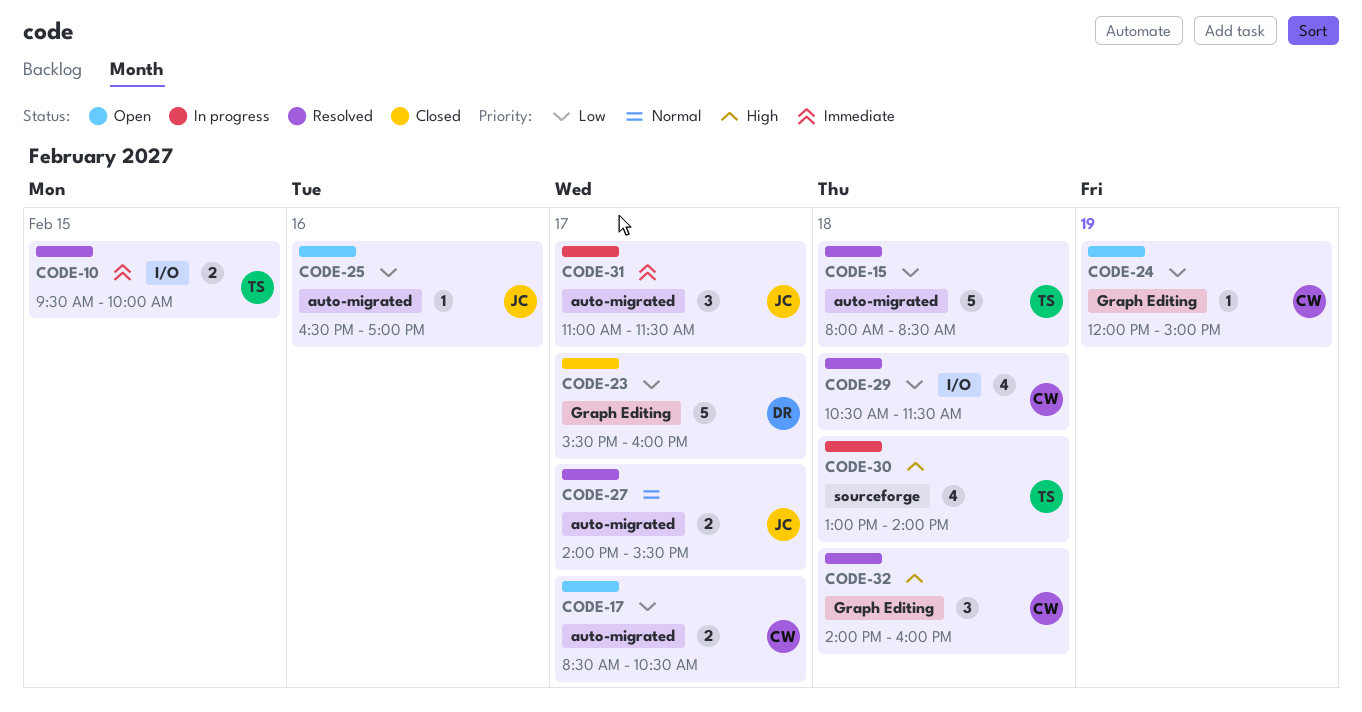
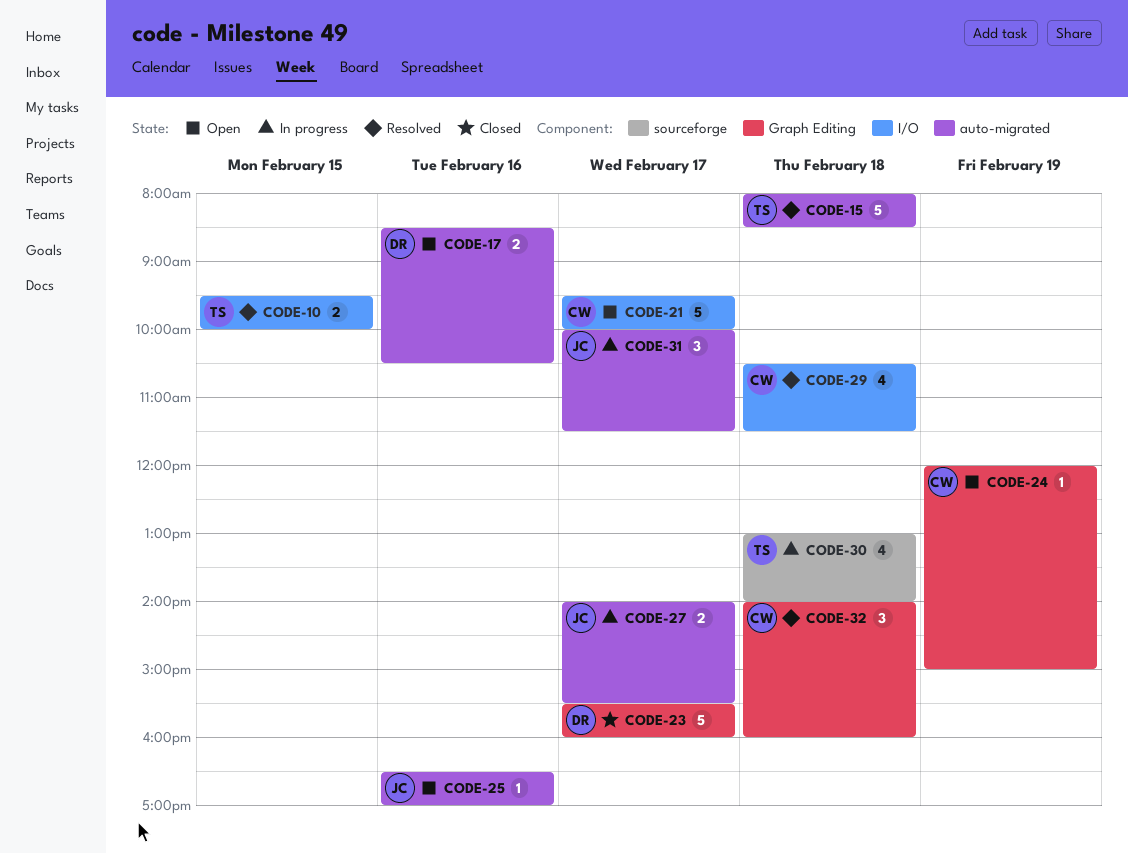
CODE-17, owner: CW -> DR
CODE-17, day: Feb 17 -> Feb 16
CODE-21: none -> present
CODE-27, status: Resolved -> In progress
CODE-31, begins: 11:00 -> 10:00

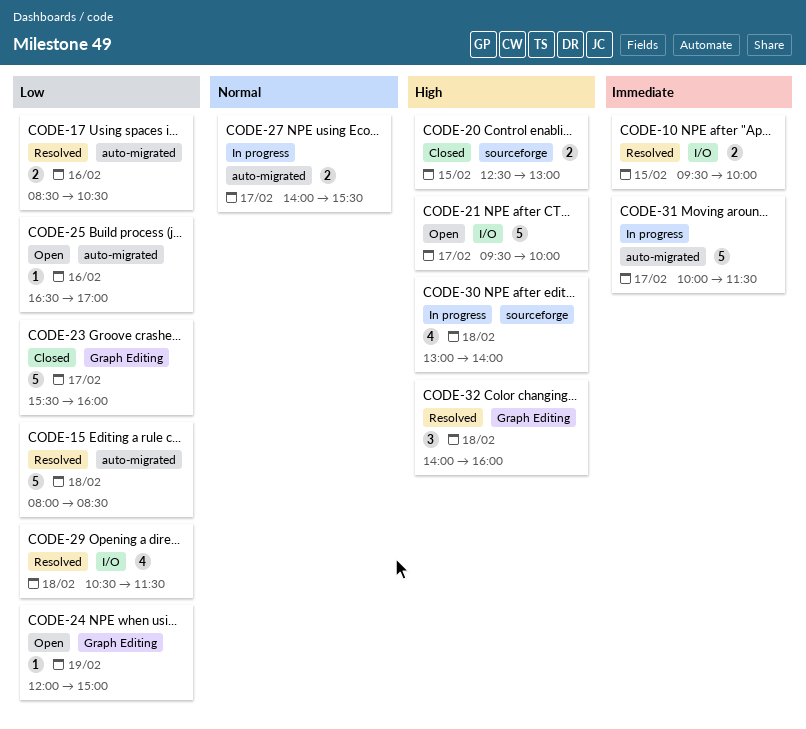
CODE-17, status: Open -> Resolved
CODE-20: none -> present
CODE-31, estimate: 3 -> 5

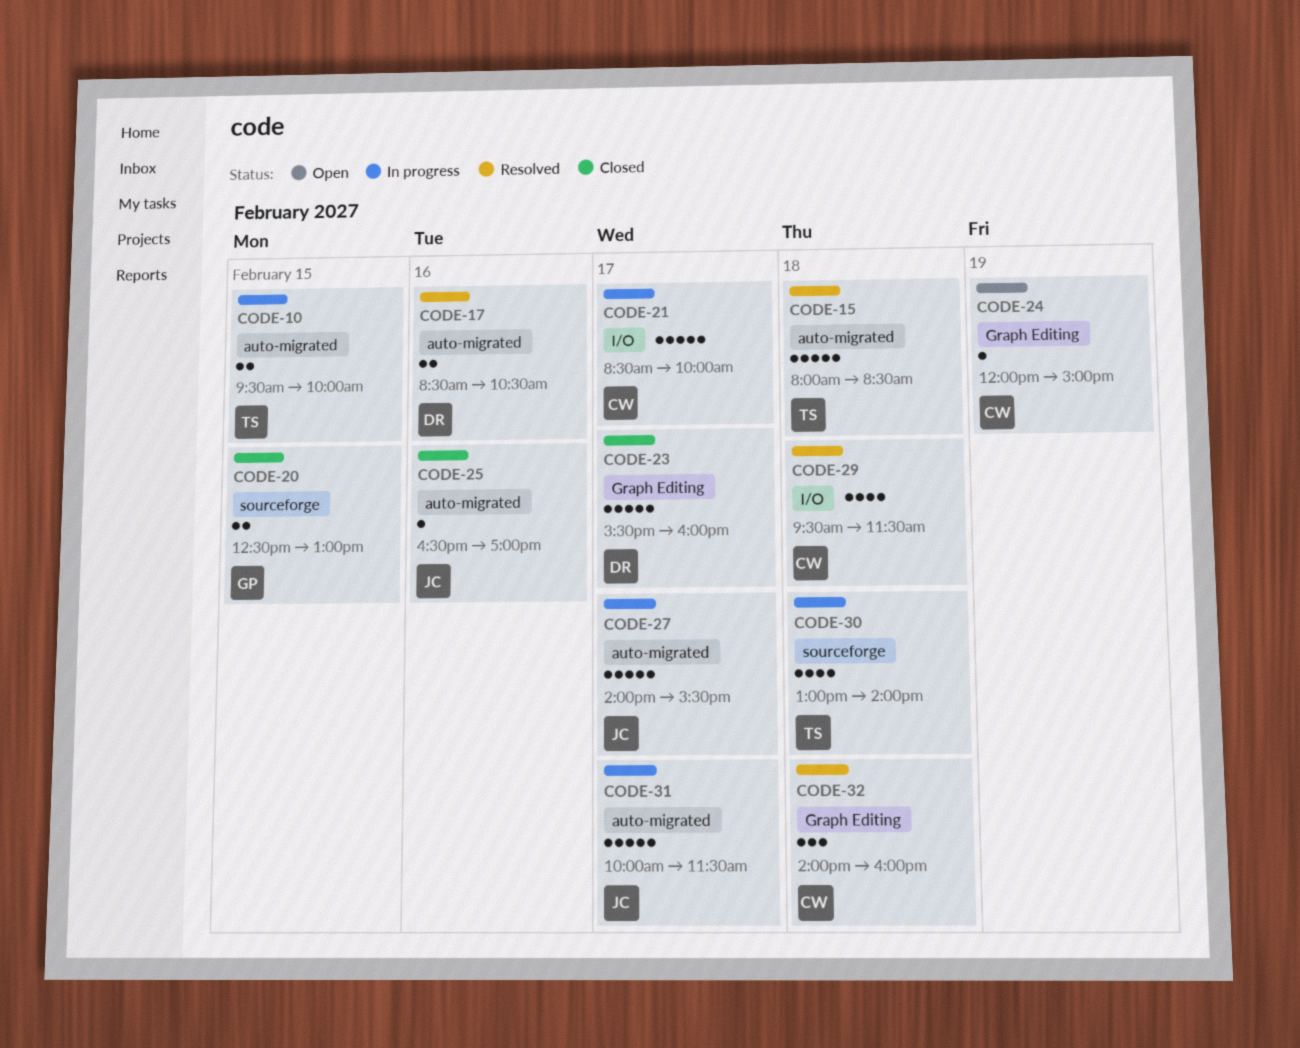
CODE-10, status: Resolved -> In progress
CODE-10, label: I/O -> auto-migrated
CODE-21, status: Open -> In progress
CODE-21, begins: 09:30 -> 08:30
CODE-25, status: Open -> Closed
CODE-27, estimate: 2 -> 5
CODE-29, begins: 10:30 -> 09:30

